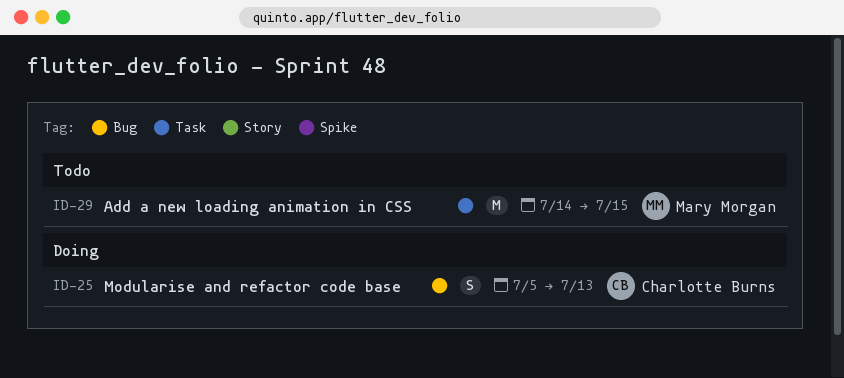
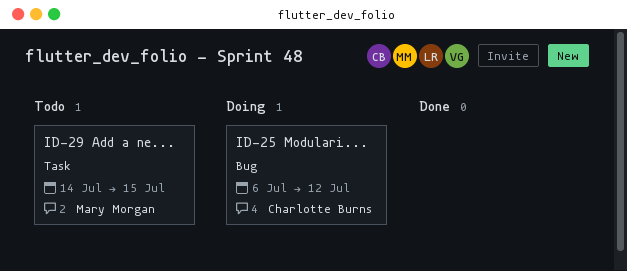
ID-25, start: Jul 5 -> Jul 6
ID-25, due: Jul 13 -> Jul 12

